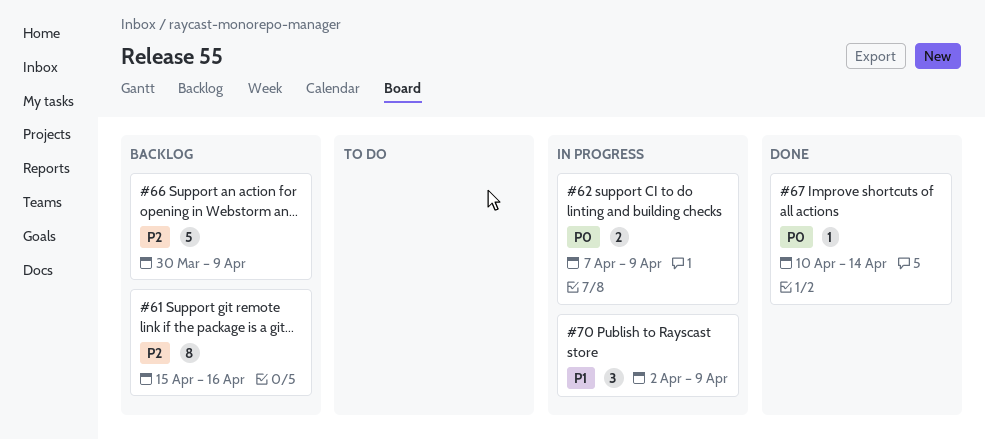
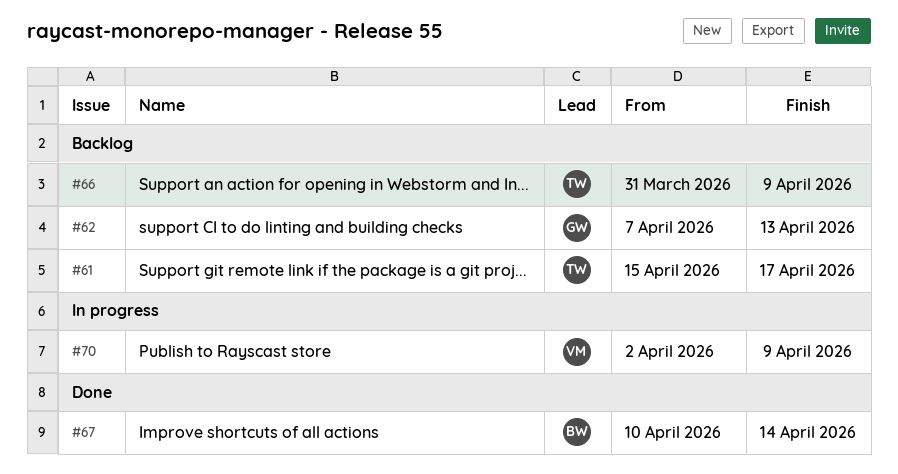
#61, due: Apr 16 -> Apr 17
#62, status: In progress -> Backlog
#62, due: Apr 9 -> Apr 13
#66, start: Mar 30 -> Mar 31

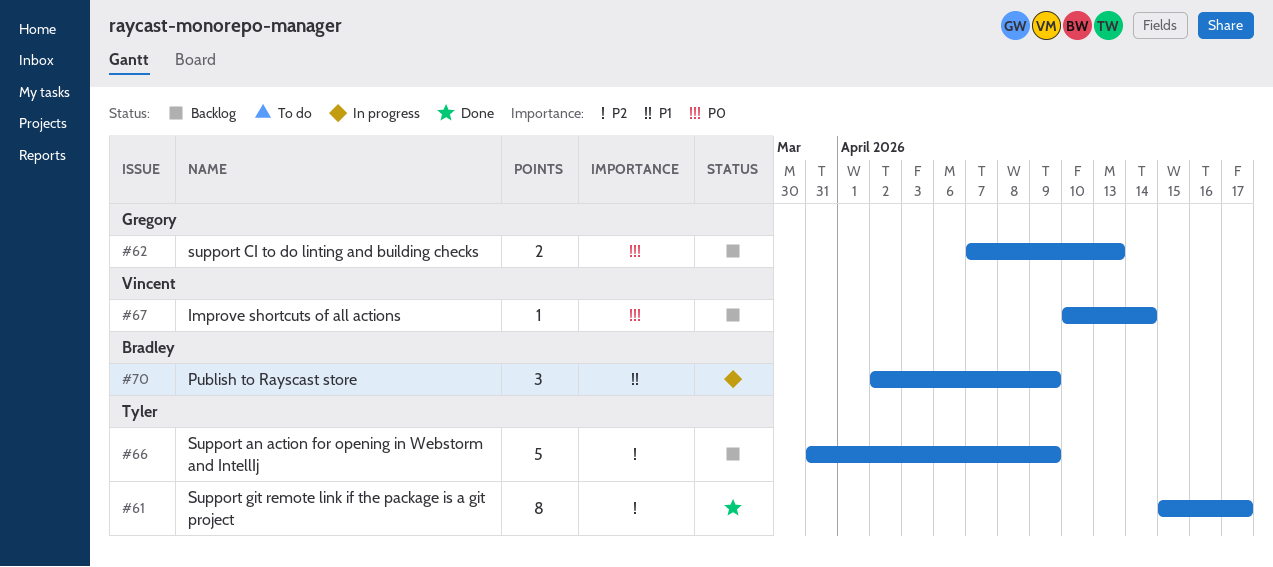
#61, status: Backlog -> Done
#67, status: Done -> Backlog
#67, owner: Bradley -> Vincent
#70, owner: Vincent -> Bradley

